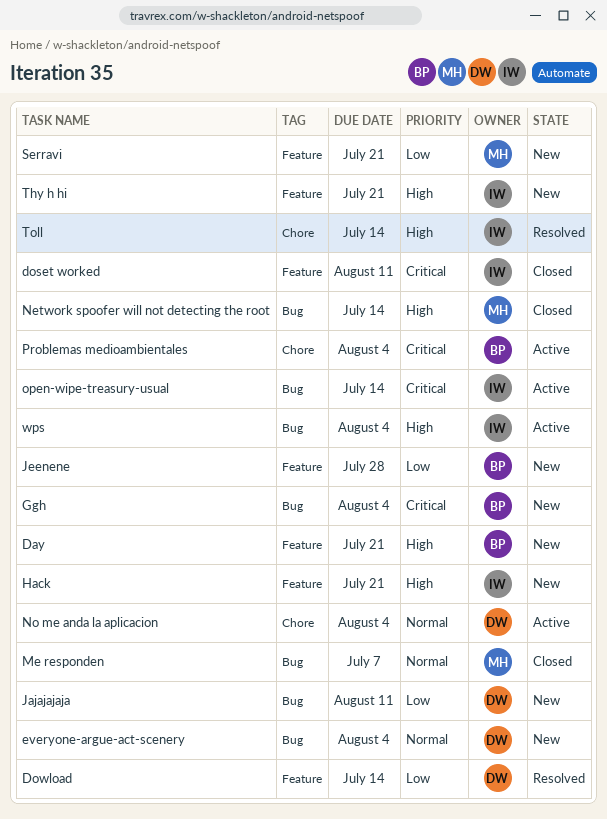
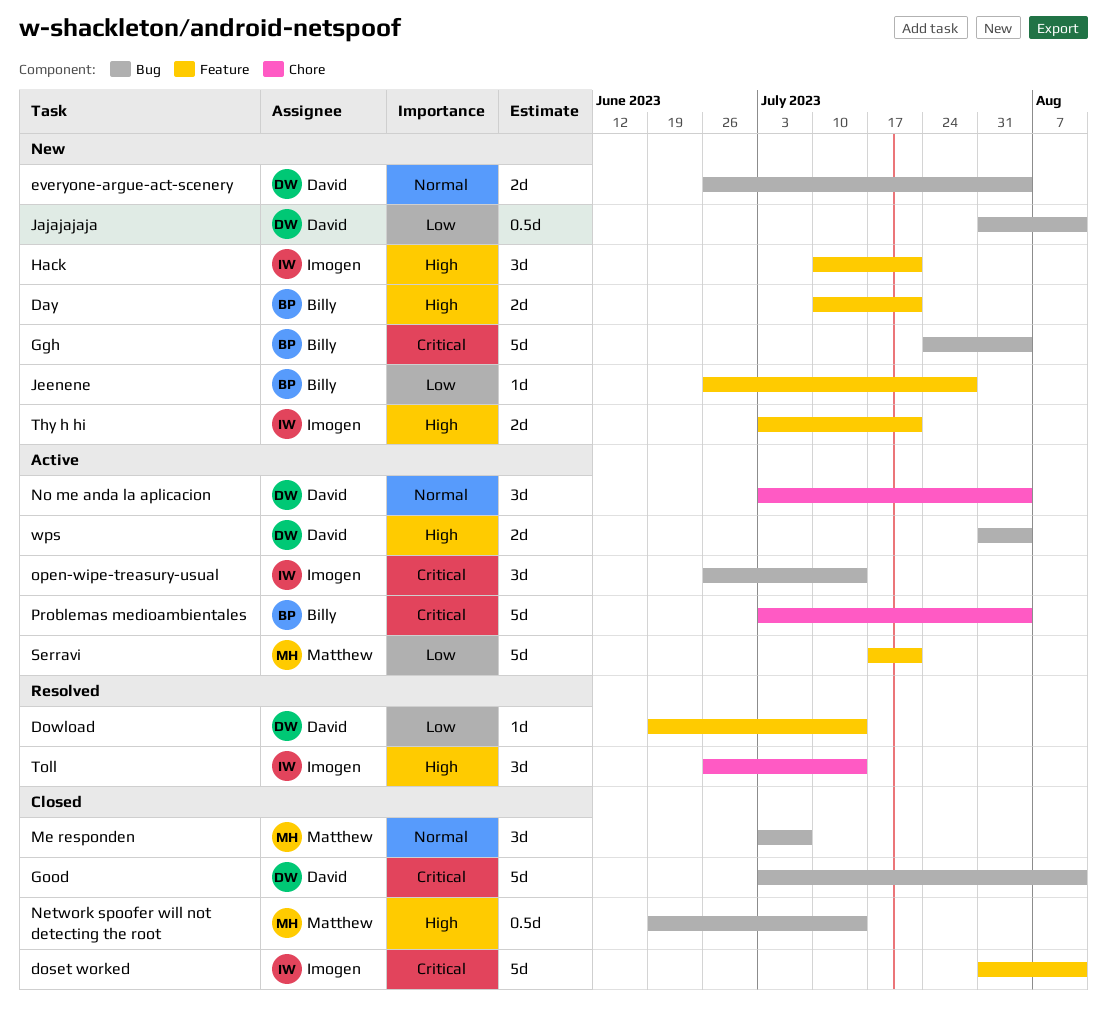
Good: none -> present
Serravi, status: New -> Active
wps, owner: Imogen -> David

